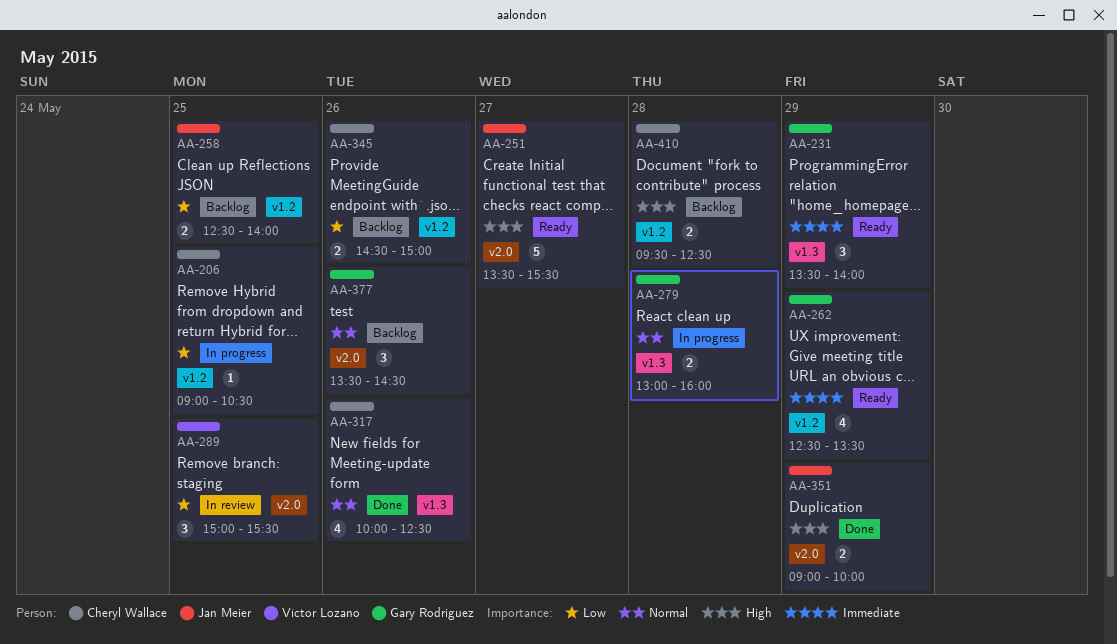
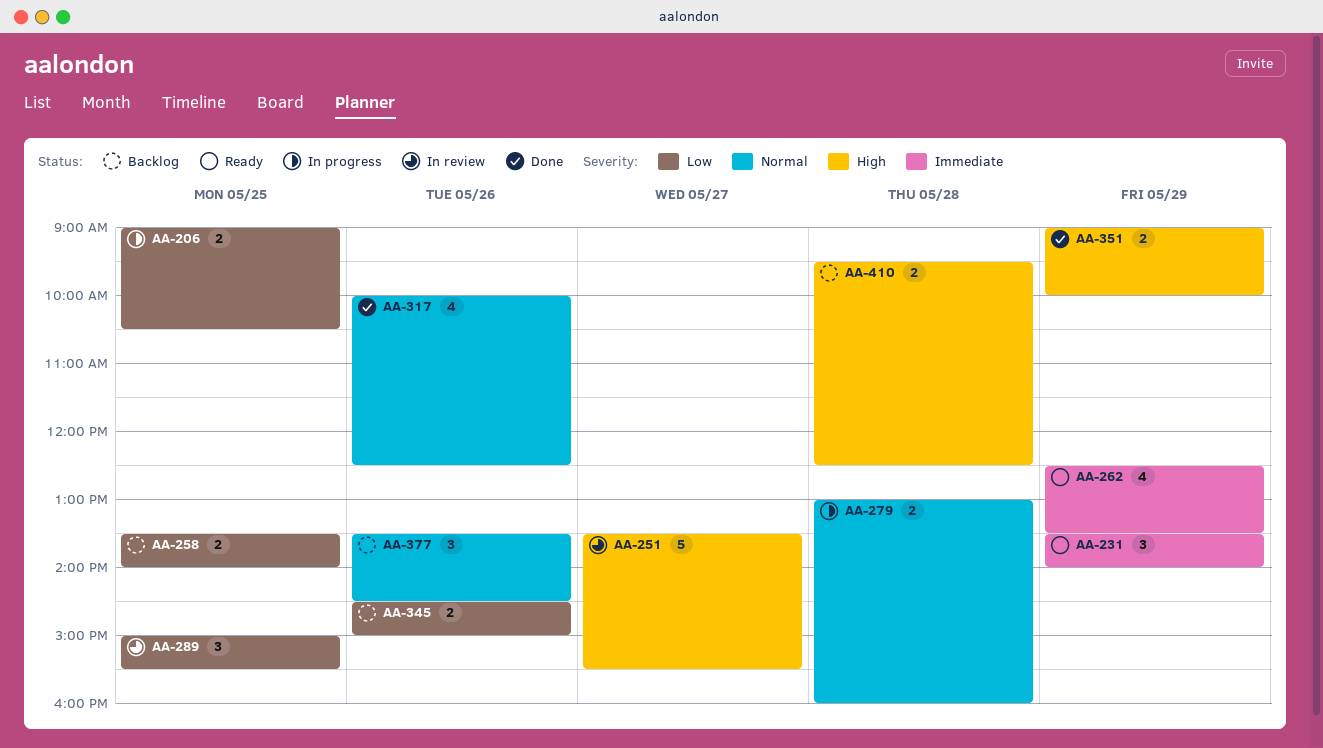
AA-206, estimate: 1 -> 2
AA-251, status: Ready -> In review
AA-258, begins: 12:30 -> 13:30

